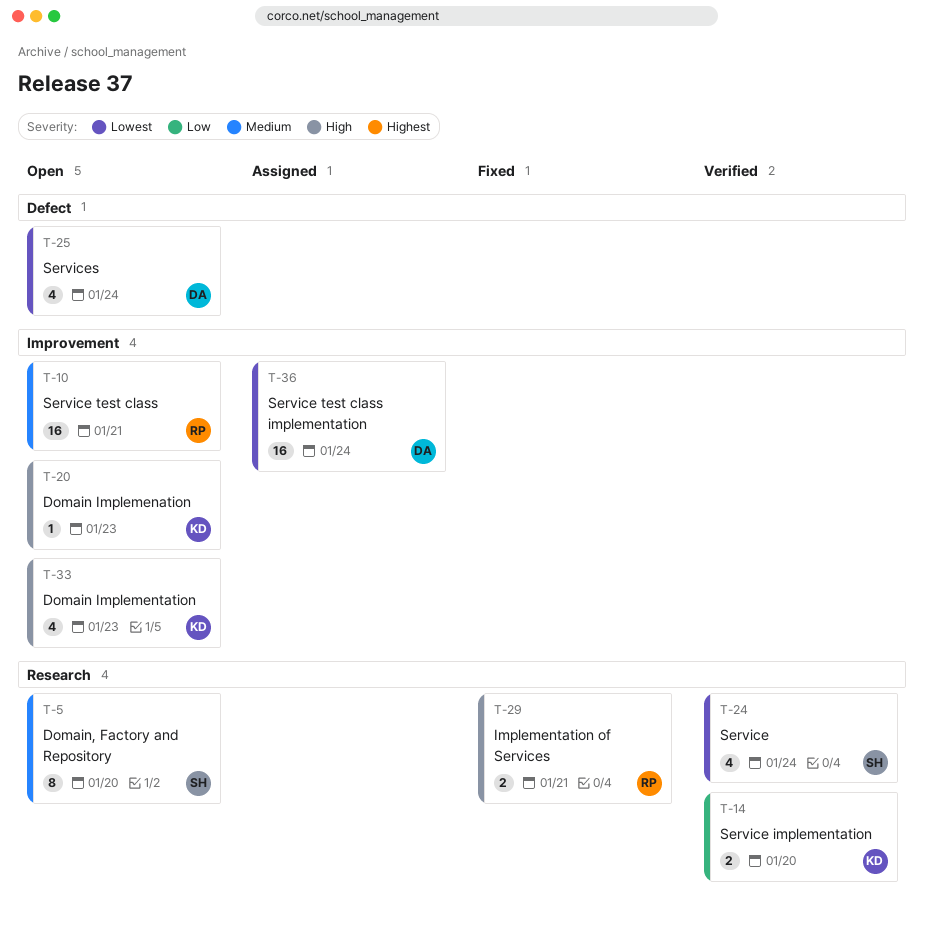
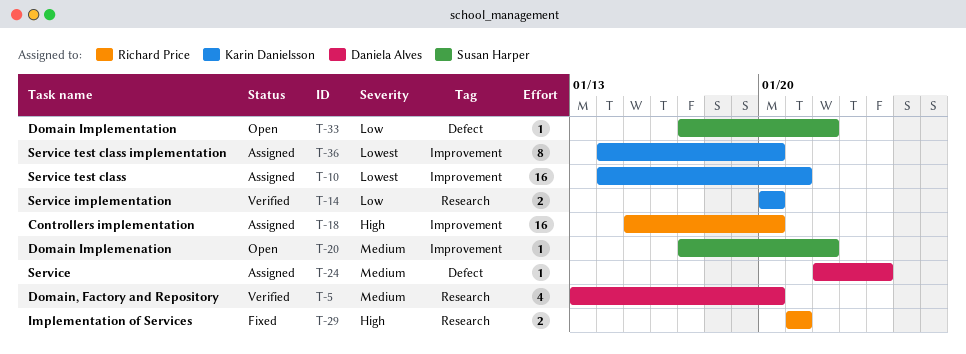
T-5, status: Open -> Verified
T-5, owner: Susan Harper -> Daniela Alves
T-5, estimate: 8 -> 4
T-10, status: Open -> Assigned
T-10, owner: Richard Price -> Karin Danielsson
T-10, priority: Medium -> Lowest
T-18: none -> present
T-20, owner: Karin Danielsson -> Susan Harper
T-20, priority: High -> Medium
T-20, due: Jan 23 -> Jan 22
T-24, status: Verified -> Assigned
T-24, owner: Susan Harper -> Daniela Alves
T-24, priority: Lowest -> Medium
T-24, label: Research -> Defect
T-24, estimate: 4 -> 1
T-25: present -> none
T-33, owner: Karin Danielsson -> Susan Harper
T-33, priority: High -> Low
T-33, label: Improvement -> Defect
T-33, estimate: 4 -> 1
T-33, due: Jan 23 -> Jan 22
T-36, owner: Daniela Alves -> Karin Danielsson
T-36, estimate: 16 -> 8
T-36, due: Jan 24 -> Jan 20

